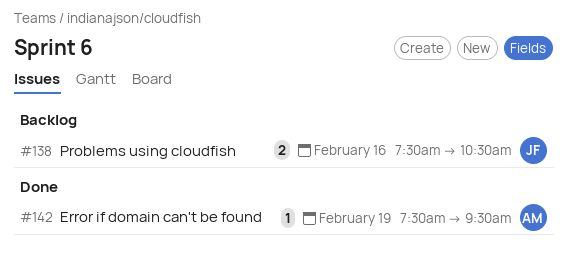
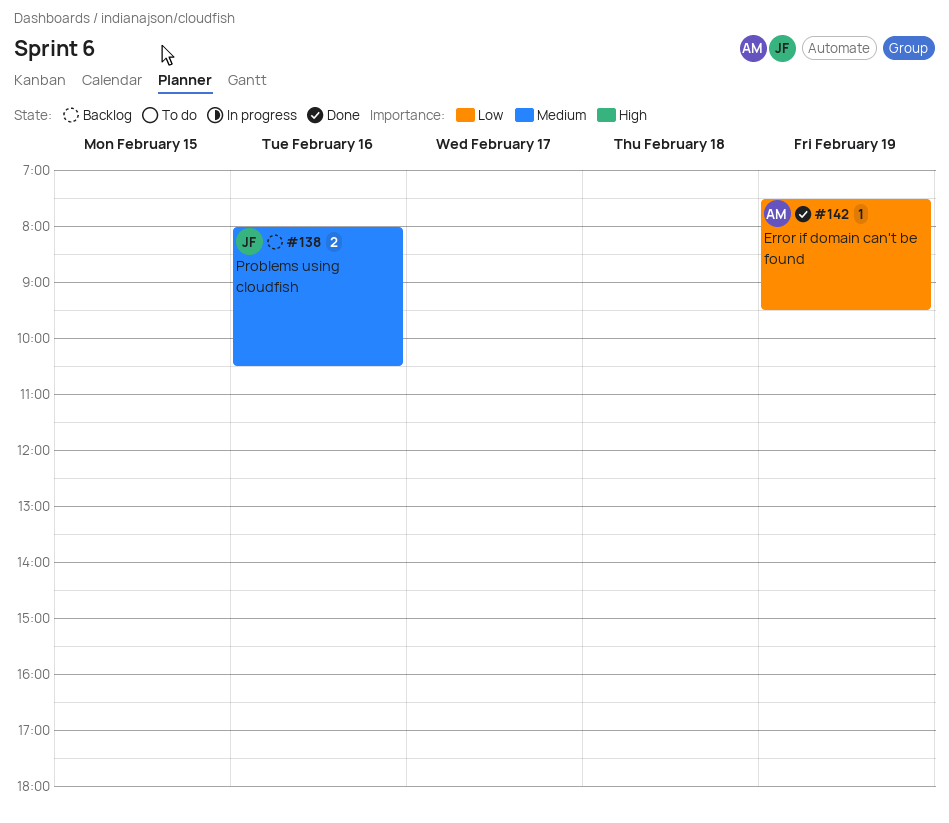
#138, begins: 07:30 -> 08:00

